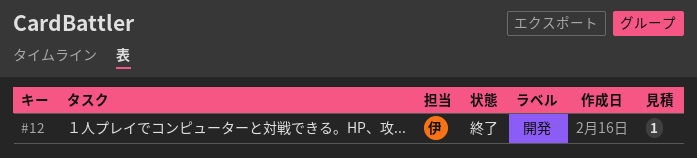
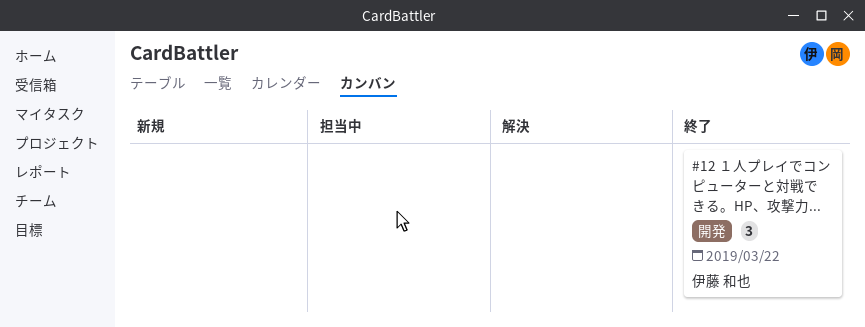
#12, estimate: 1 -> 3

